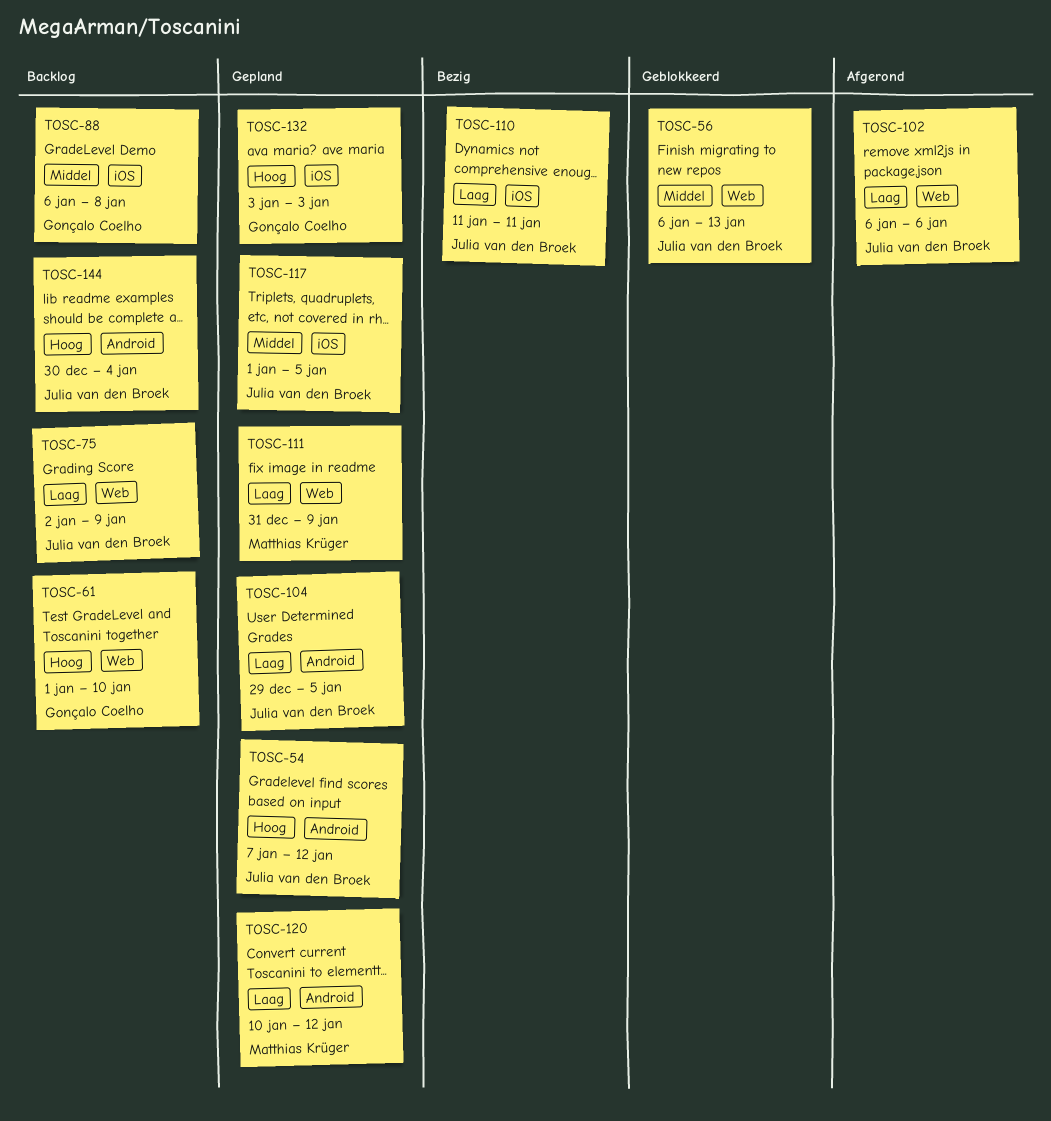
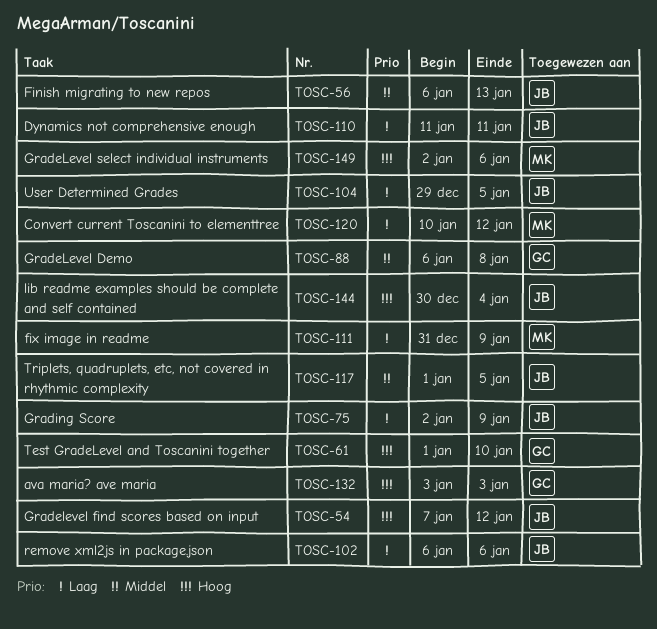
TOSC-149: none -> present

